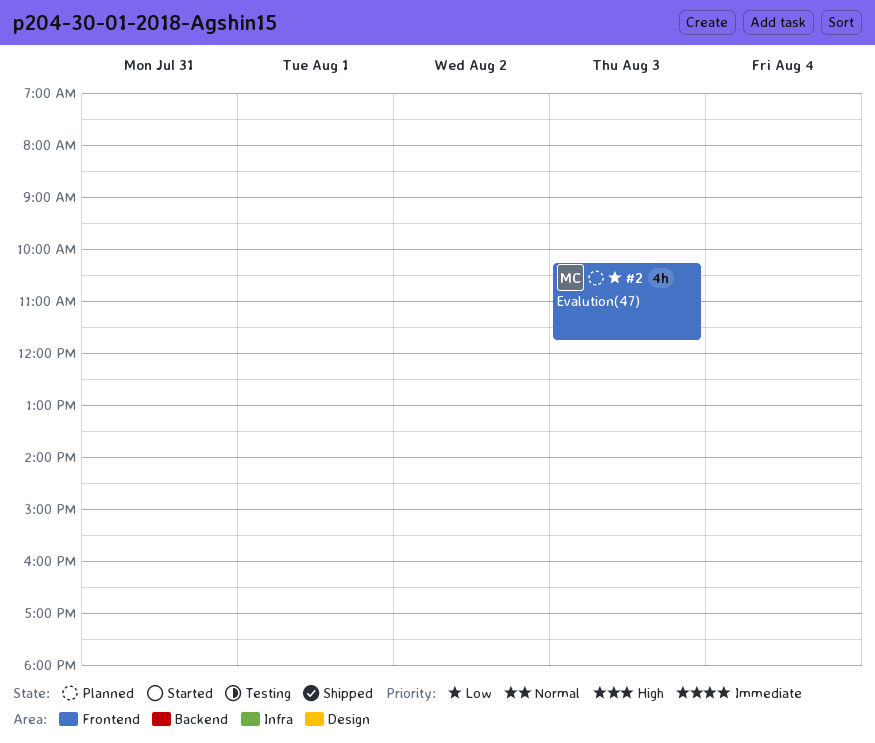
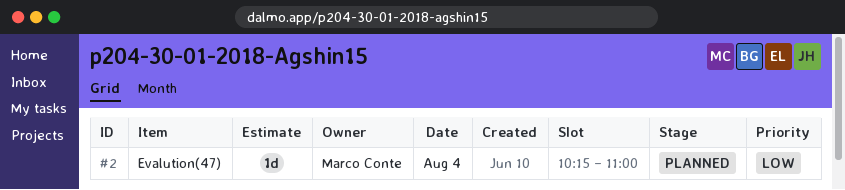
#2, estimate: 4h -> 1d
#2, day: Aug 3 -> Aug 4
#2, ends: 11:45 -> 11:00

